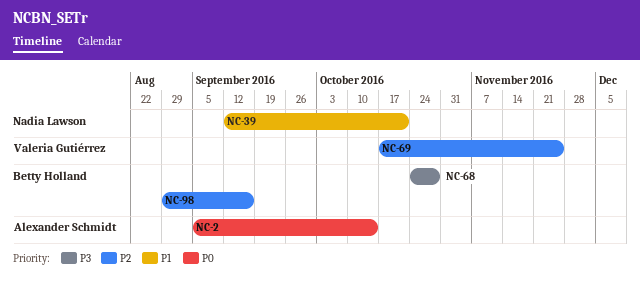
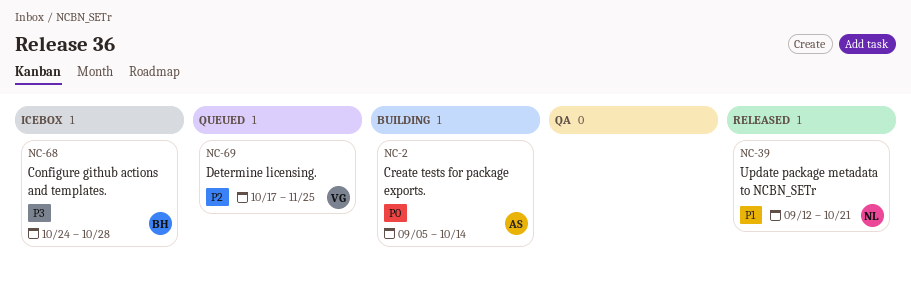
NC-98: present -> none

